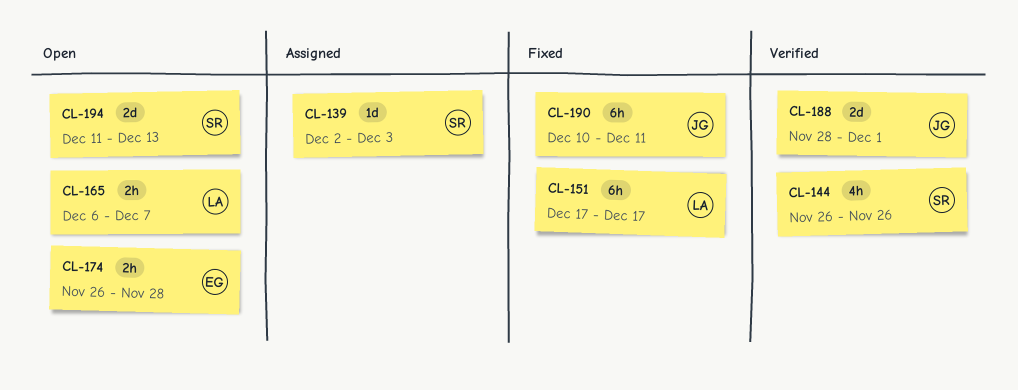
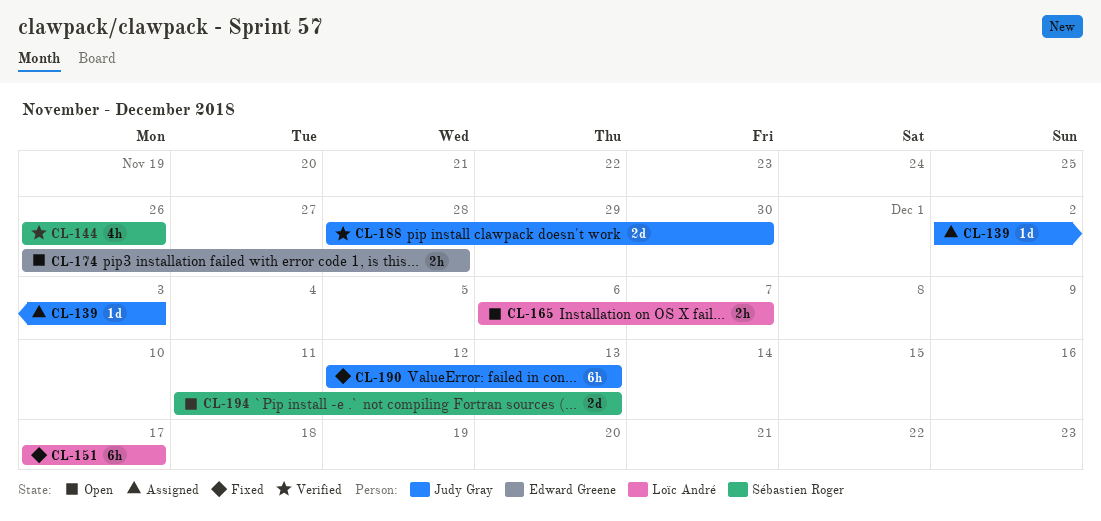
CL-139, owner: Sébastien Roger -> Judy Gray
CL-188, due: Dec 1 -> Nov 30
CL-190, start: Dec 10 -> Dec 12
CL-190, due: Dec 11 -> Dec 13

